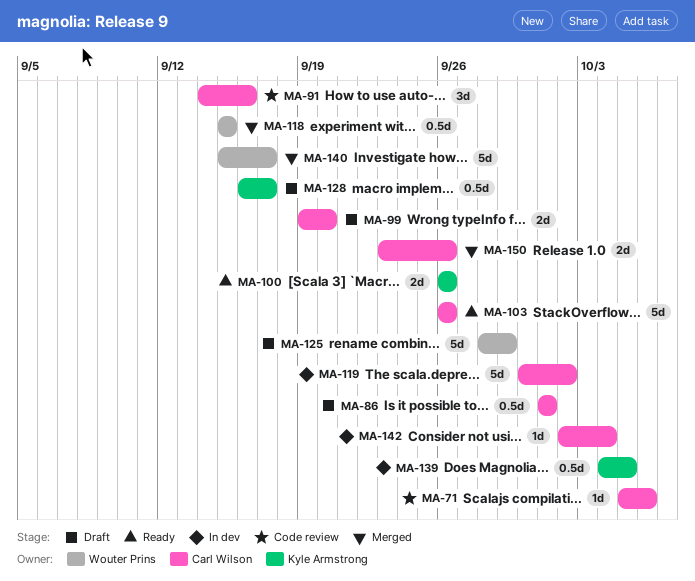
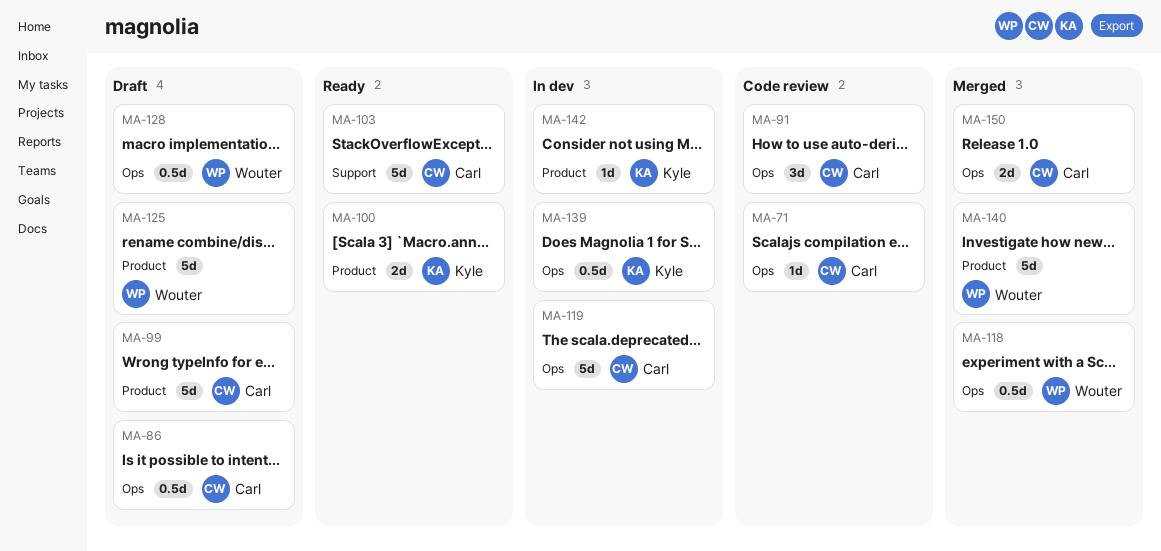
MA-99, estimate: 2d -> 5d
MA-128, owner: Kyle Armstrong -> Wouter Prins
MA-142, owner: Carl Wilson -> Kyle Armstrong

